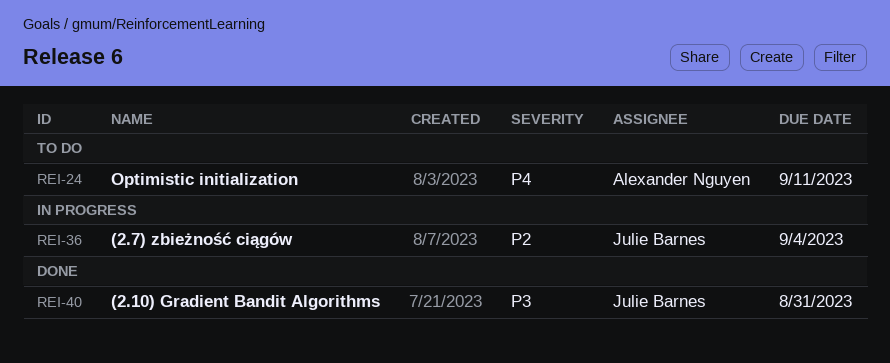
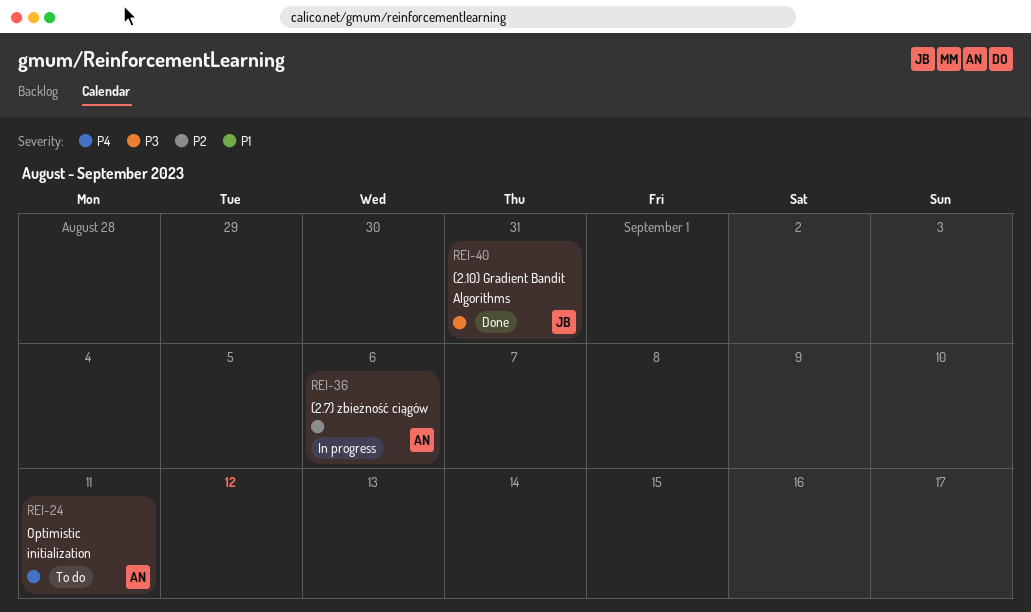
REI-36, owner: Julie Barnes -> Alexander Nguyen
REI-36, due: Sep 4 -> Sep 6

